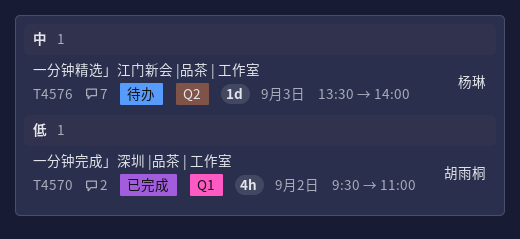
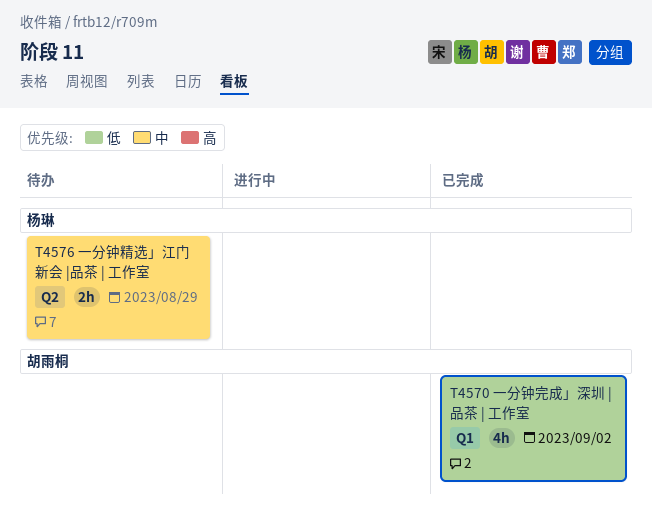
T4576, estimate: 1d -> 2h
T4576, day: Sep 3 -> Aug 29

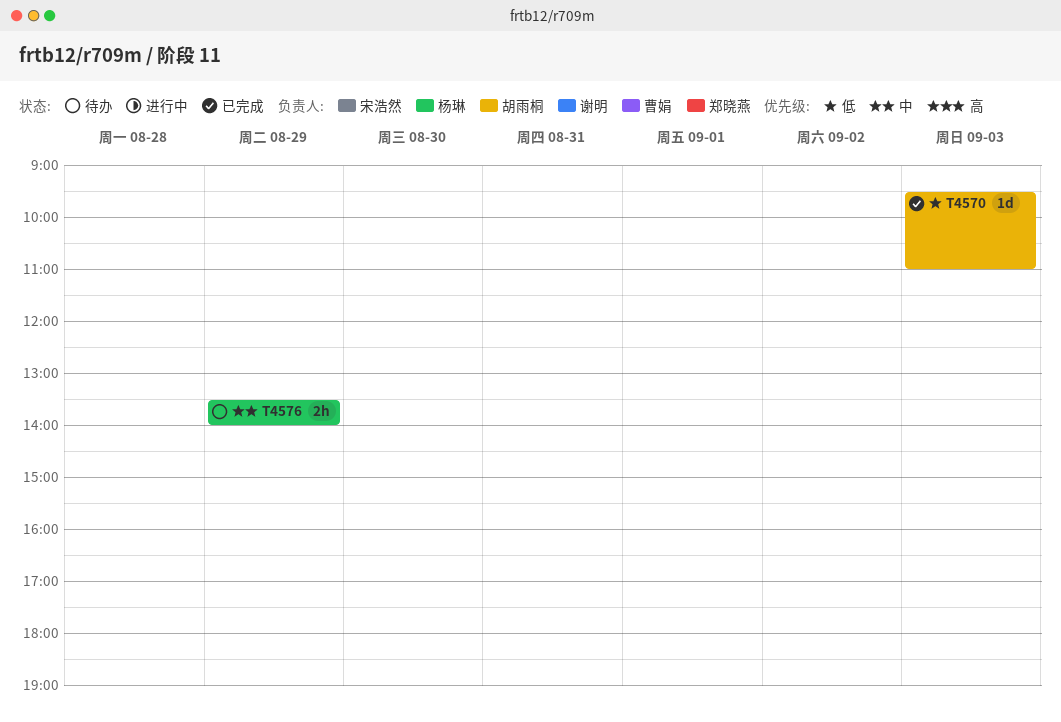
T4570, estimate: 4h -> 1d
T4570, day: Sep 2 -> Sep 3

